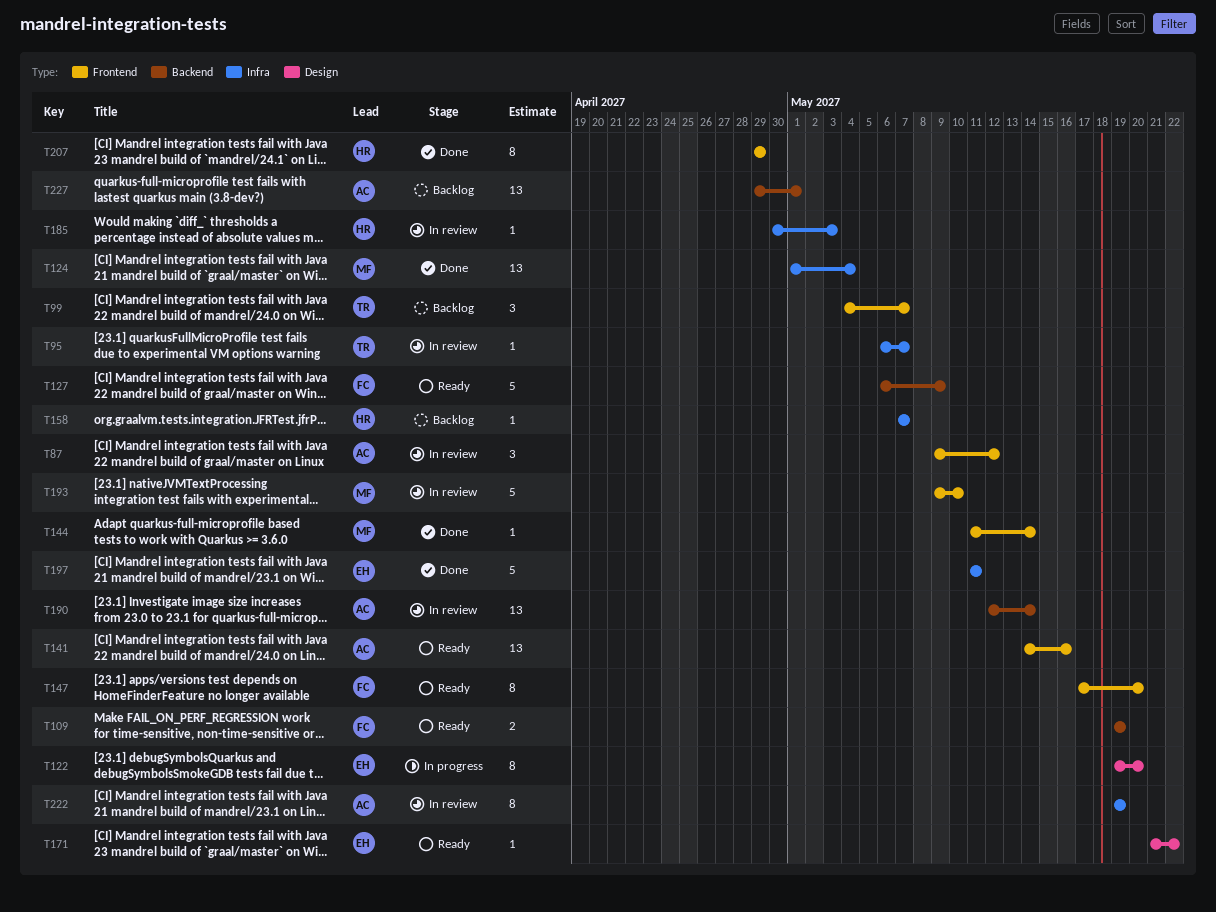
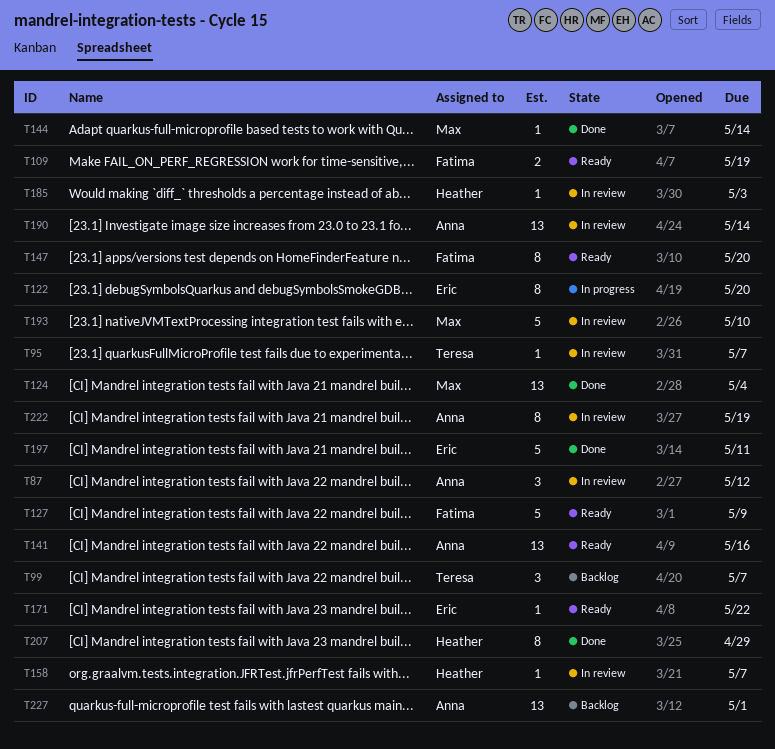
T158, status: Backlog -> In review

